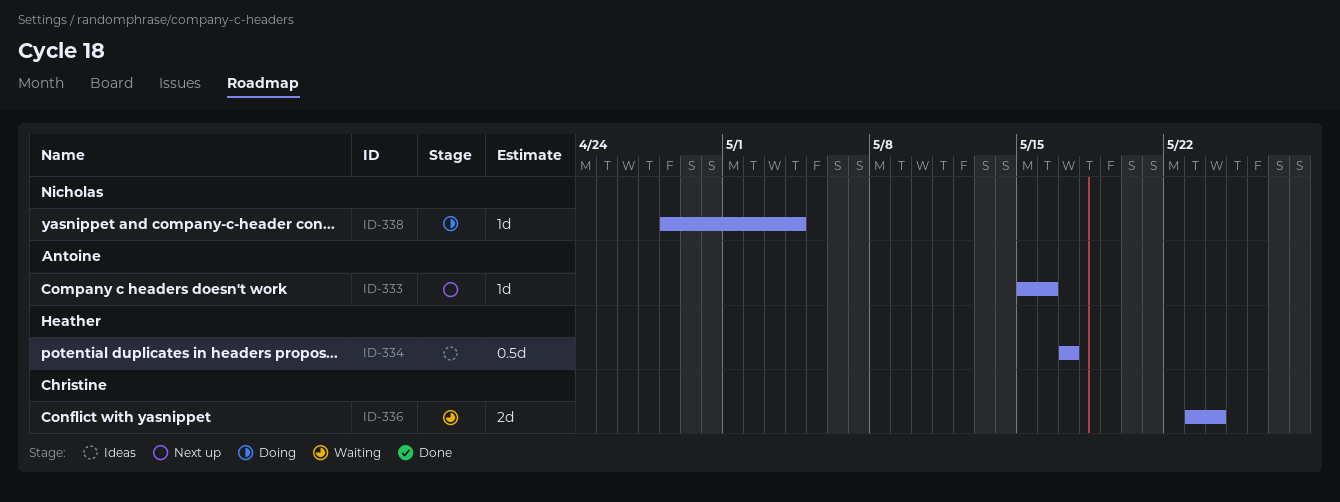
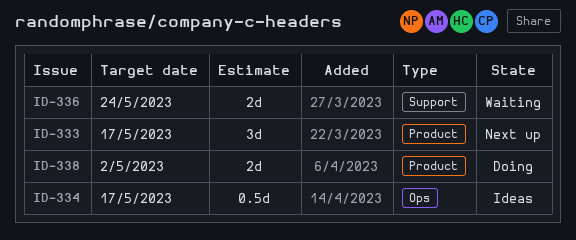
ID-333, estimate: 1d -> 3d
ID-333, due: May 16 -> May 17
ID-338, estimate: 1d -> 2d
ID-338, due: May 4 -> May 2

